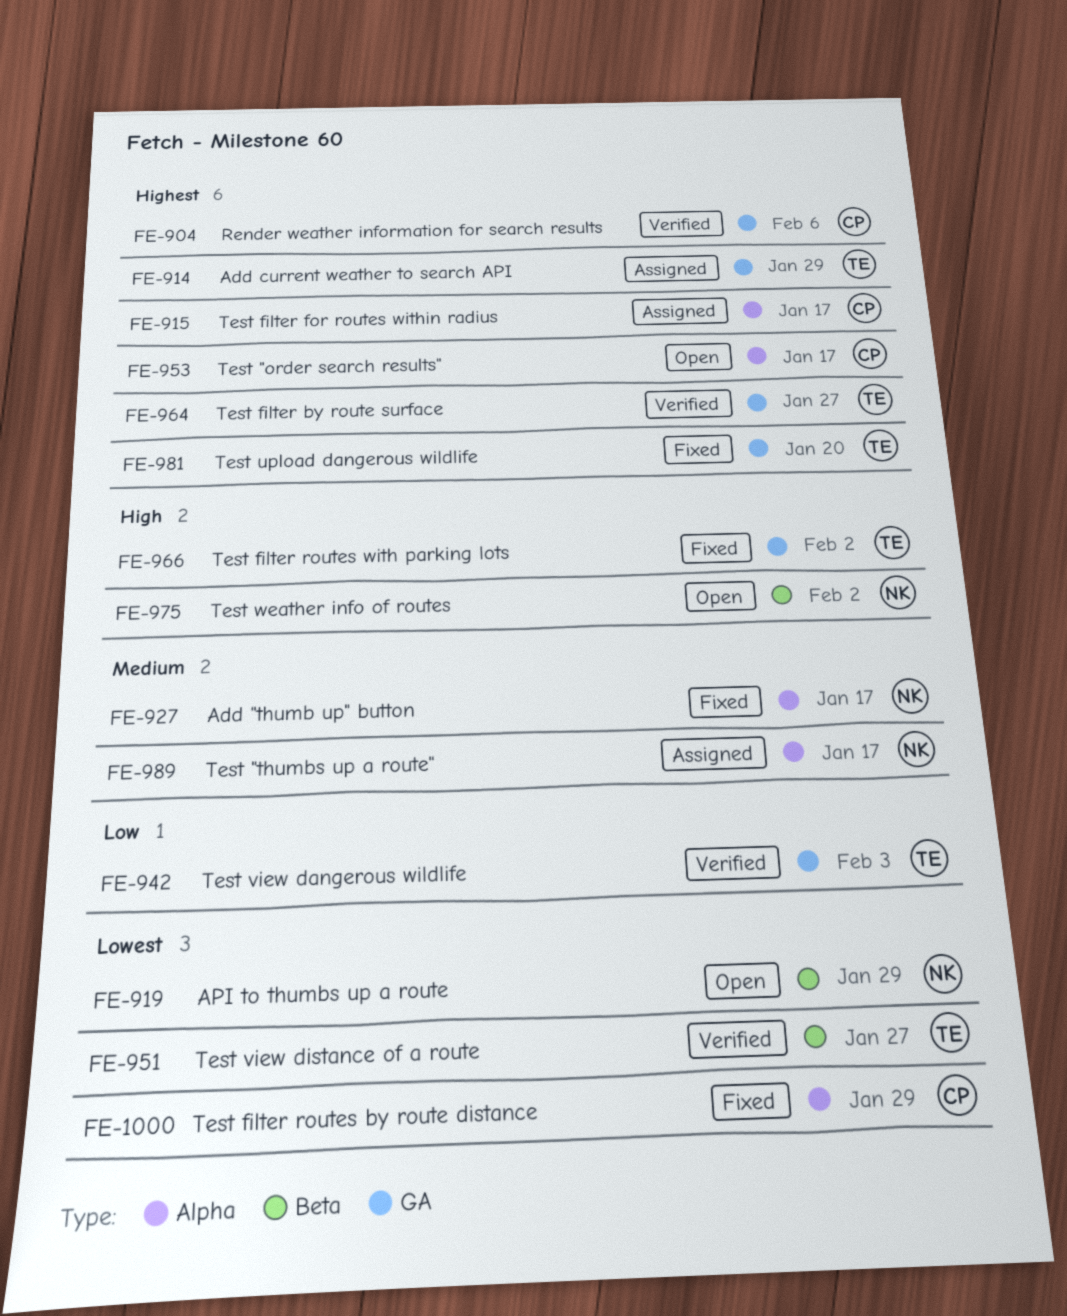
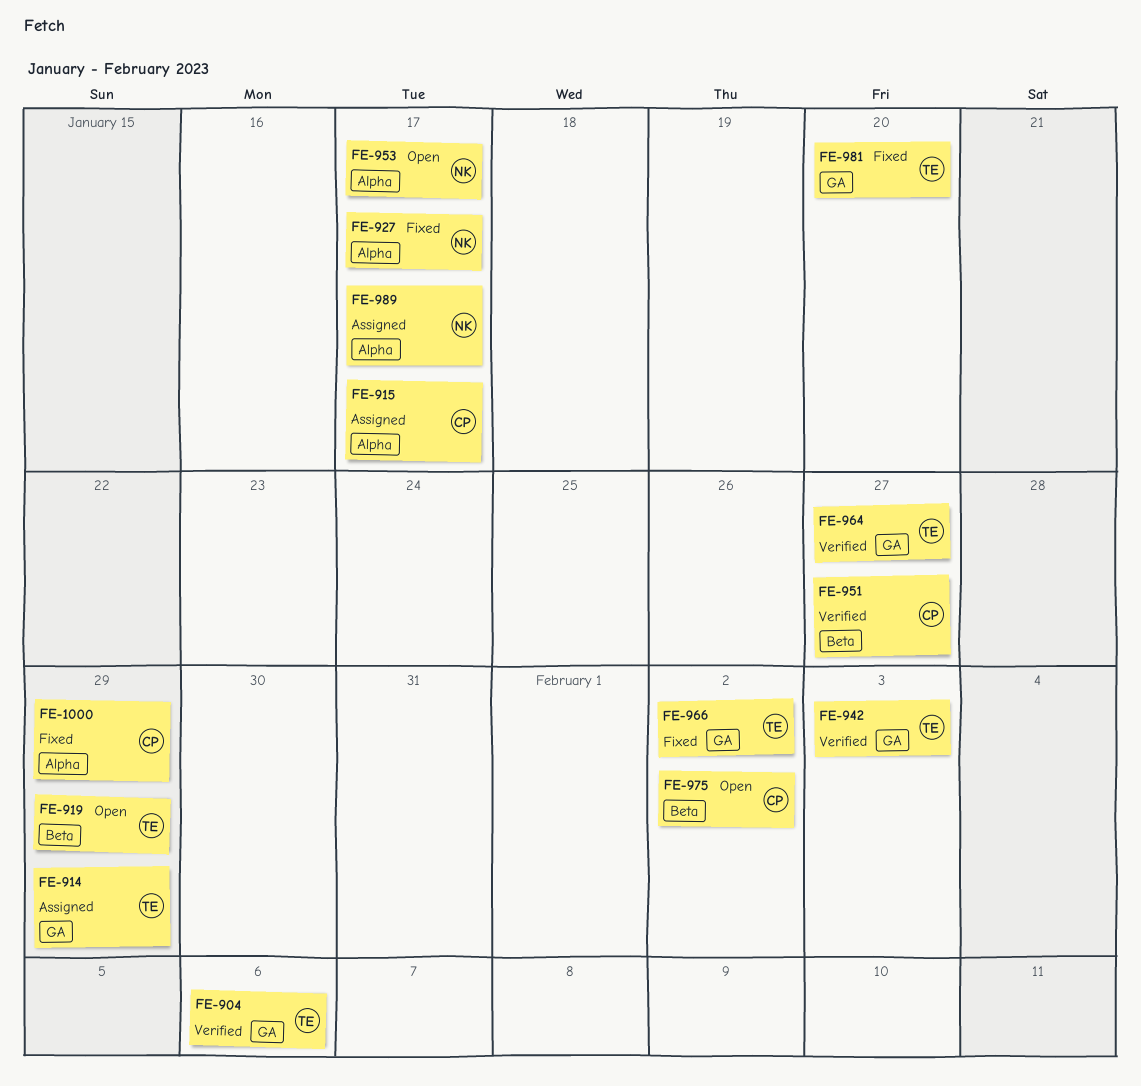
FE-904, owner: CP -> TE
FE-919, owner: NK -> TE
FE-951, owner: TE -> CP
FE-953, owner: CP -> NK
FE-975, owner: NK -> CP

